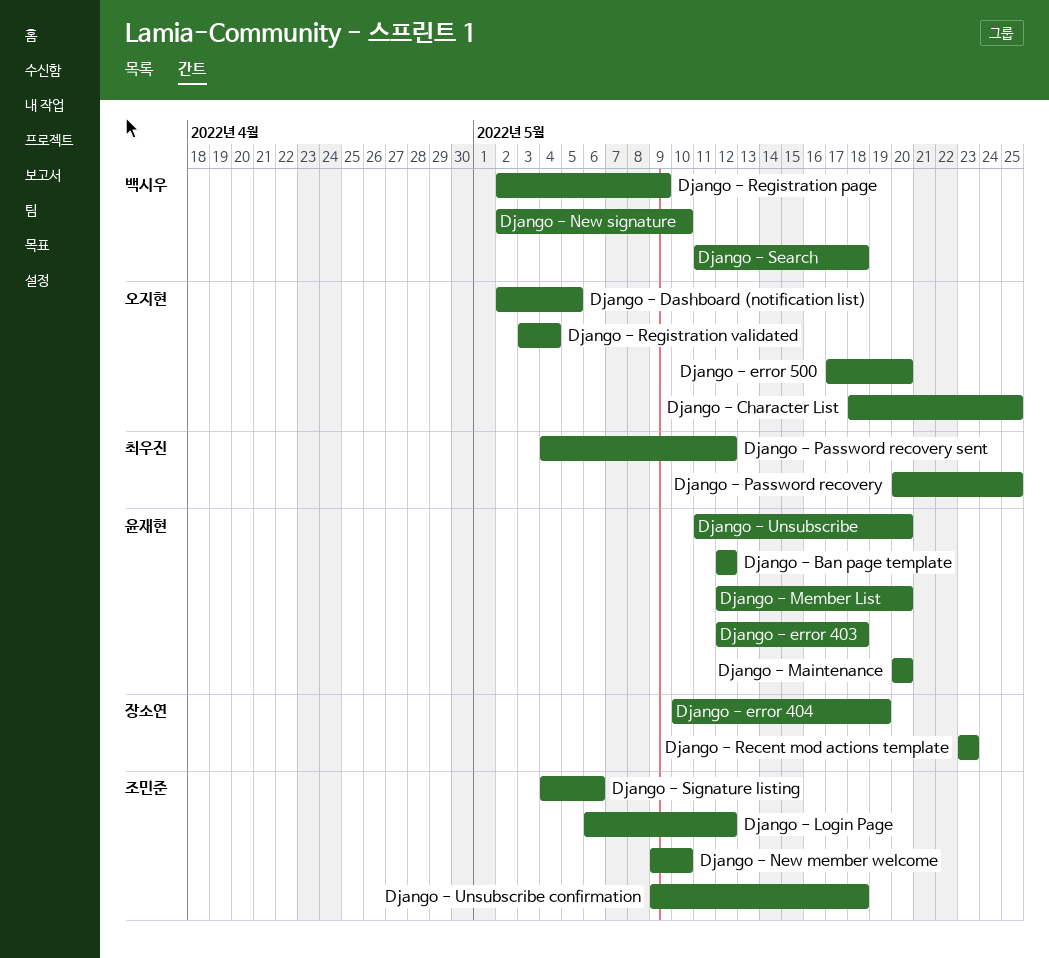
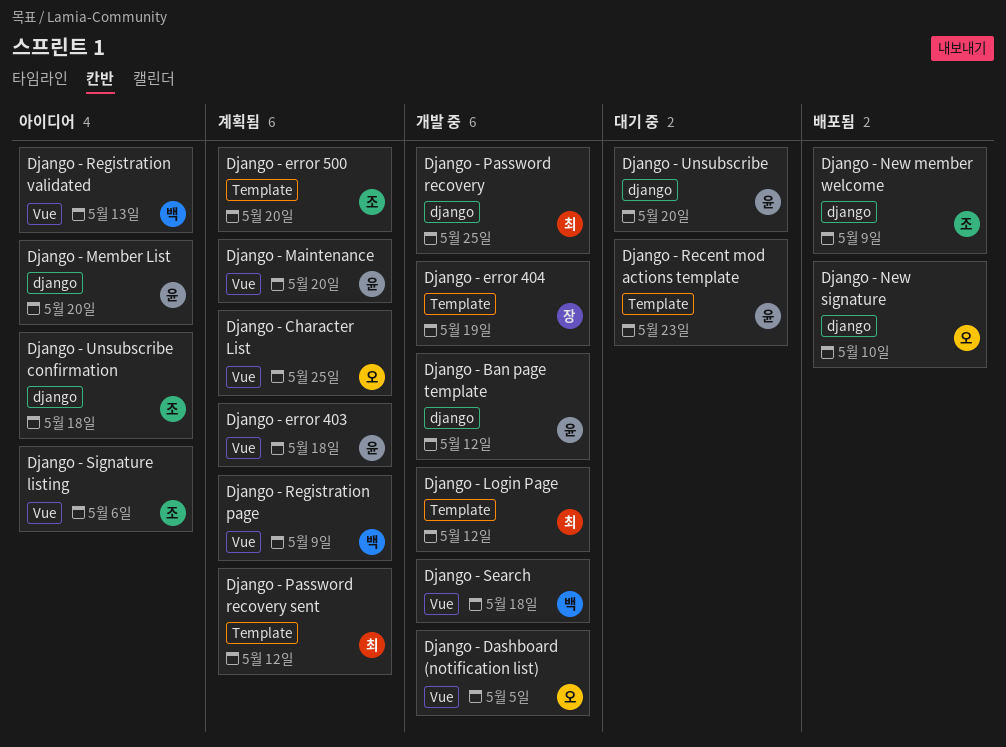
Django - error 500, owner: 오지현 -> 조민준
Django - Login Page, owner: 조민준 -> 최우진
Django - New member welcome, due: May 10 -> May 9
Django - New signature, owner: 백시우 -> 오지현
Django - Recent mod actions template, owner: 장소연 -> 윤재현
Django - Registration validated, owner: 오지현 -> 백시우
Django - Registration validated, due: May 4 -> May 13

